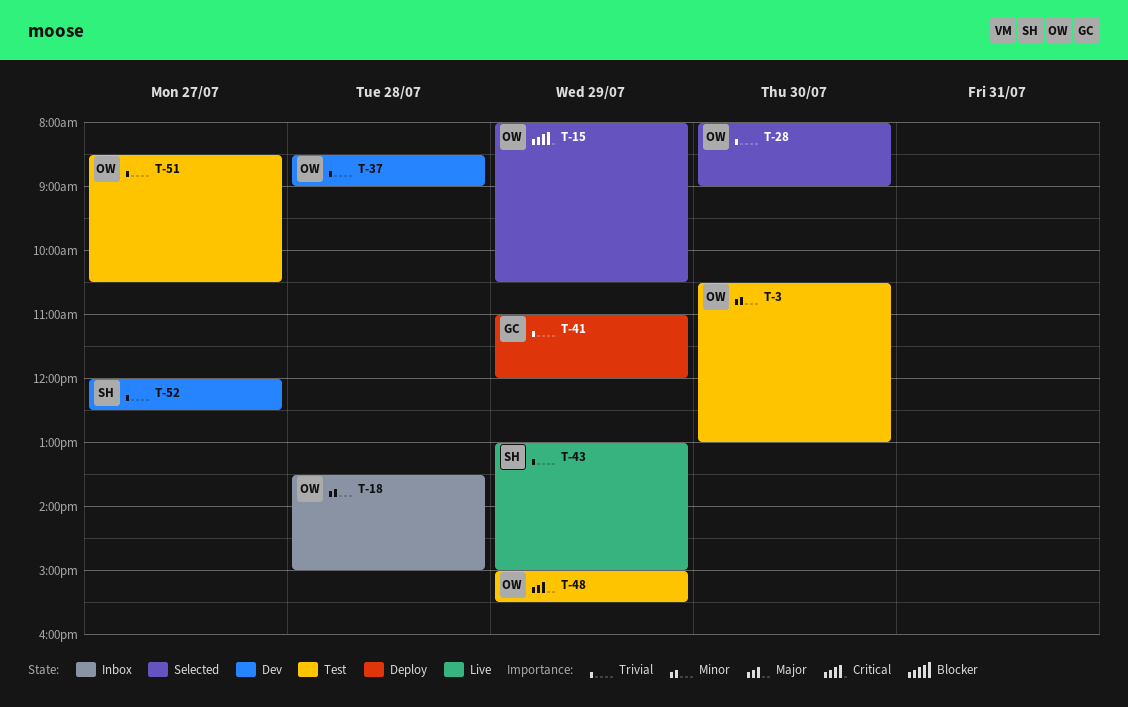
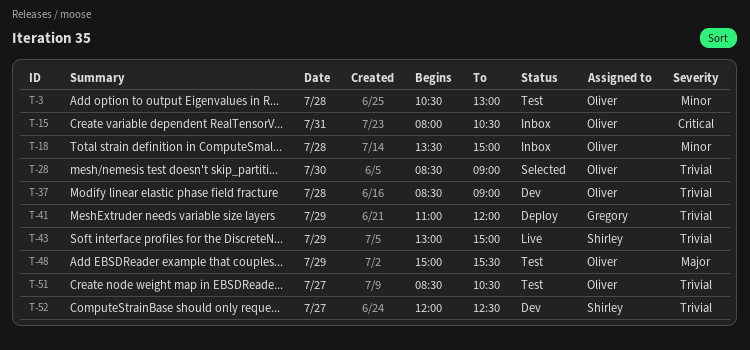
T-3, day: Jul 30 -> Jul 28
T-15, status: Selected -> Inbox
T-15, day: Jul 29 -> Jul 31
T-28, begins: 08:00 -> 08:30

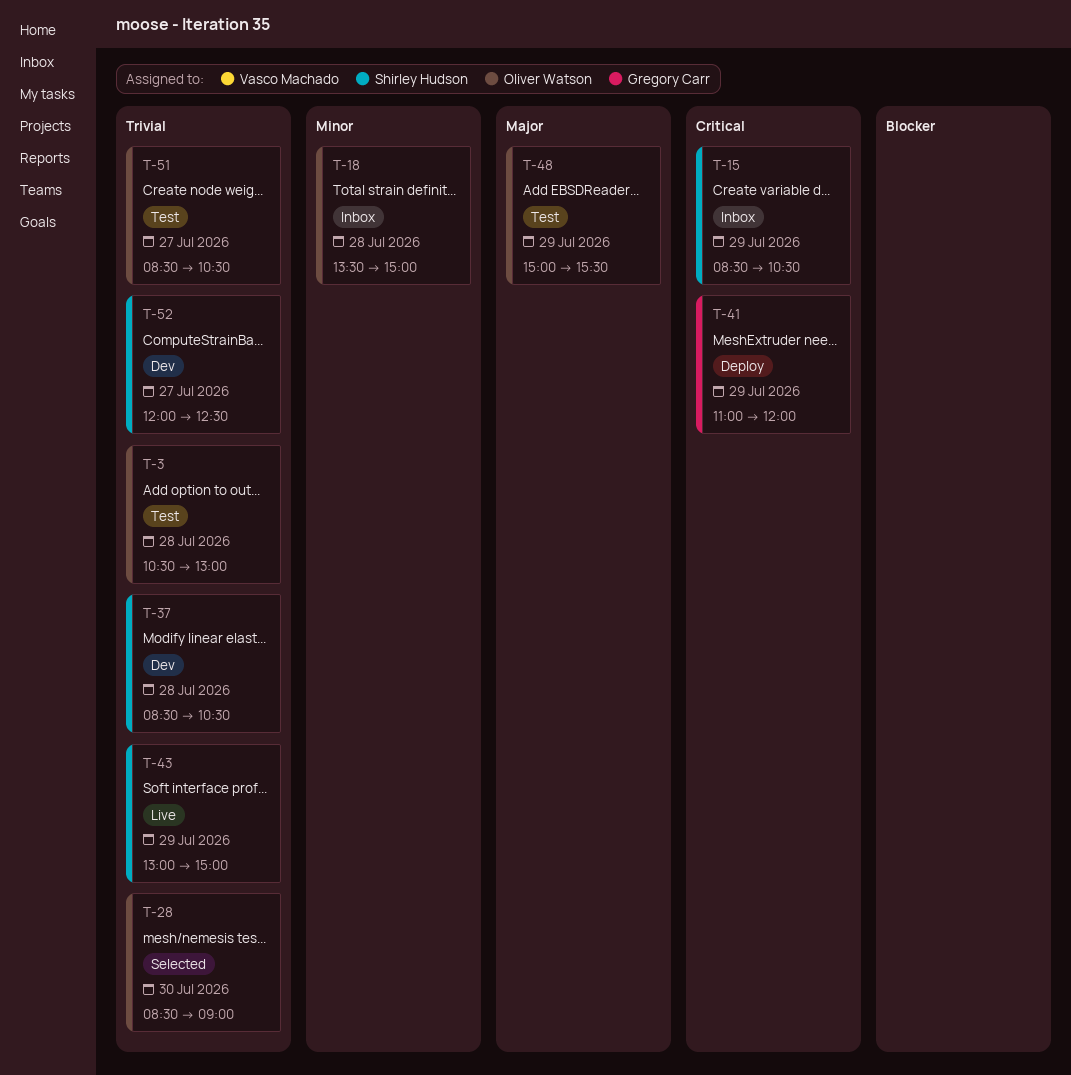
T-3, priority: Minor -> Trivial
T-15, owner: Oliver Watson -> Shirley Hudson
T-15, day: Jul 31 -> Jul 29
T-15, begins: 08:00 -> 08:30
T-37, owner: Oliver Watson -> Shirley Hudson
T-37, ends: 09:00 -> 10:30
T-41, priority: Trivial -> Critical

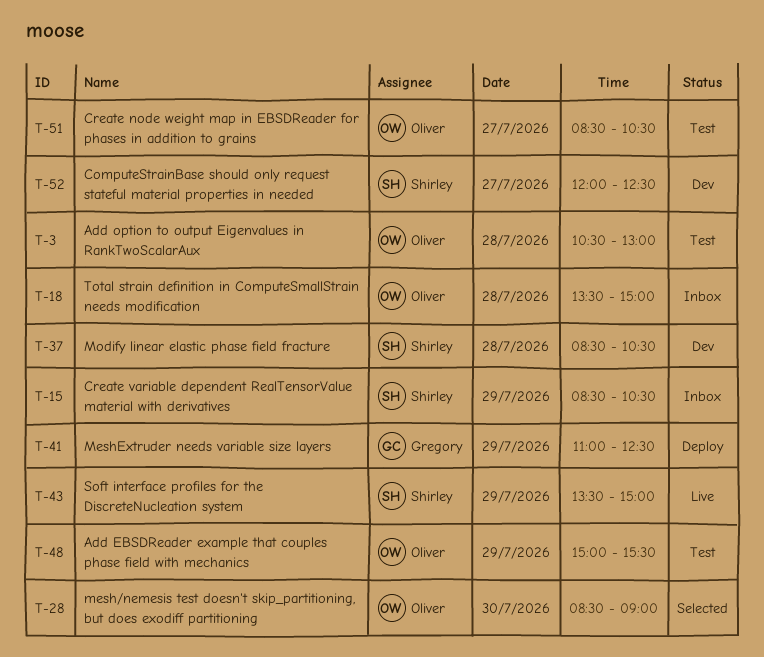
T-41, ends: 12:00 -> 12:30
T-43, begins: 13:00 -> 13:30

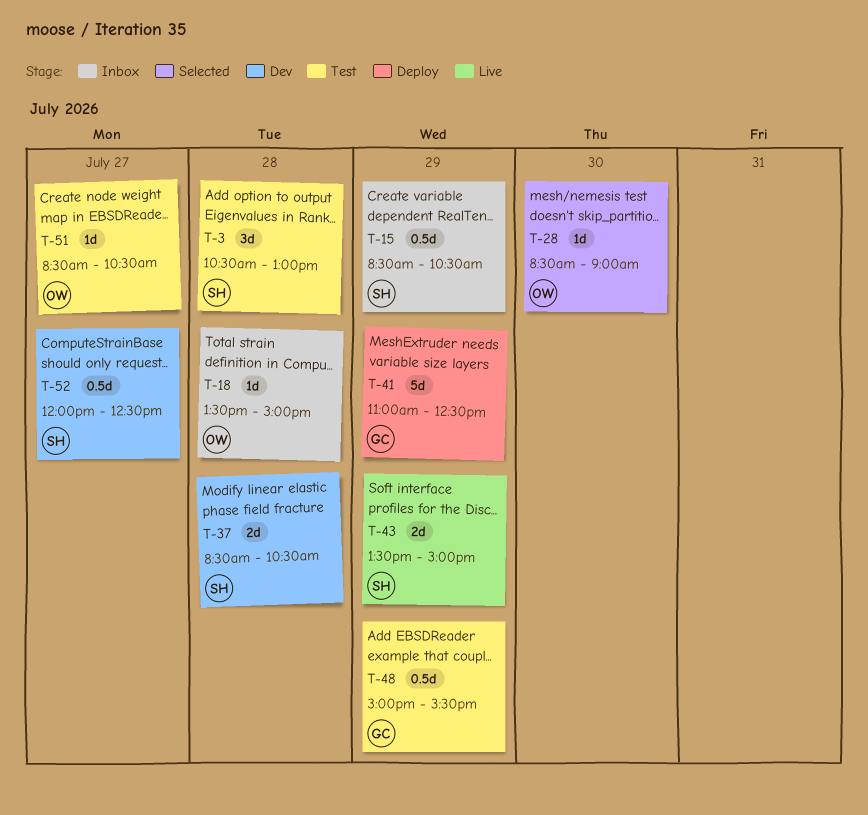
T-3, owner: Oliver -> Shirley
T-48, owner: Oliver -> Gregory

